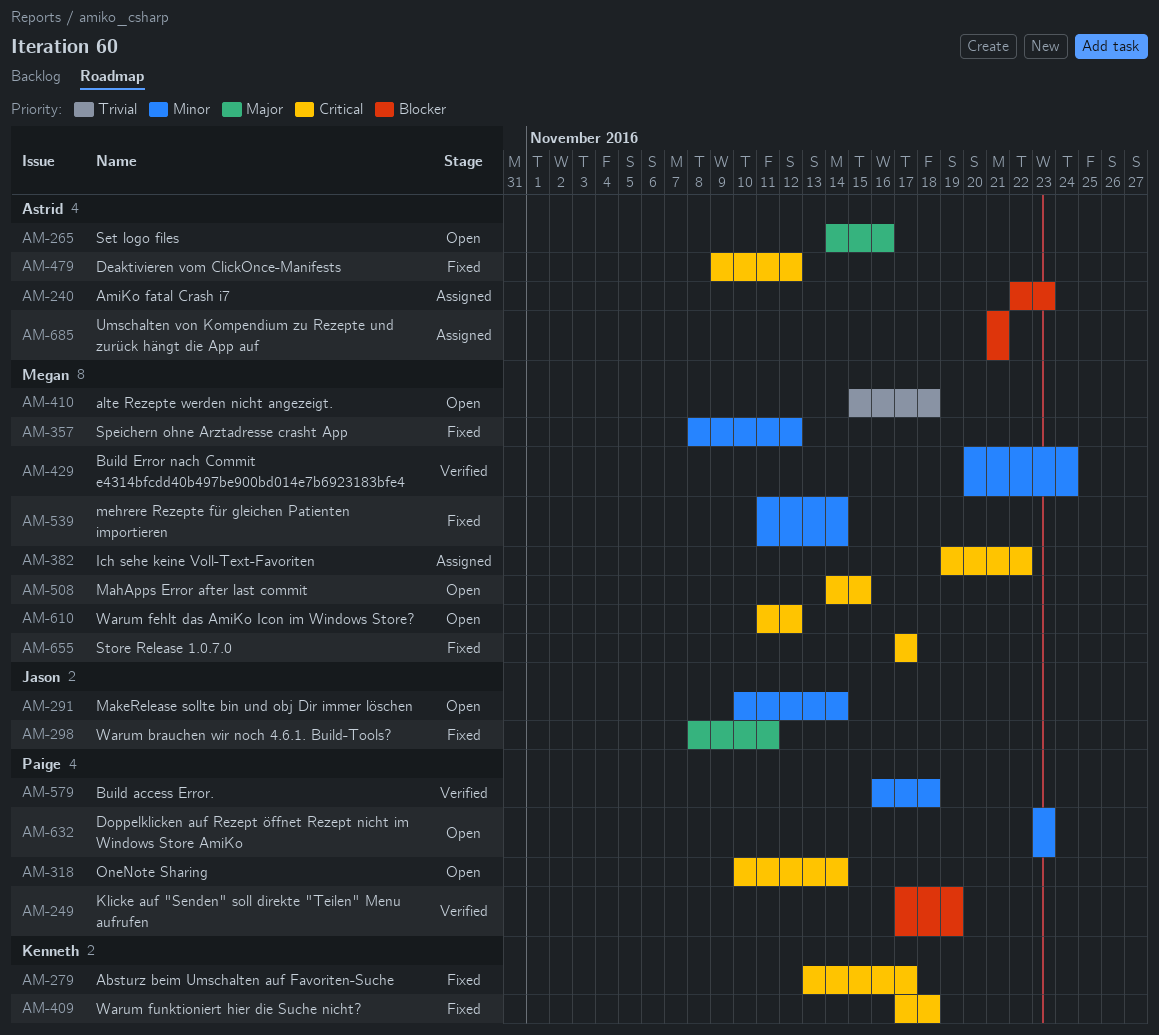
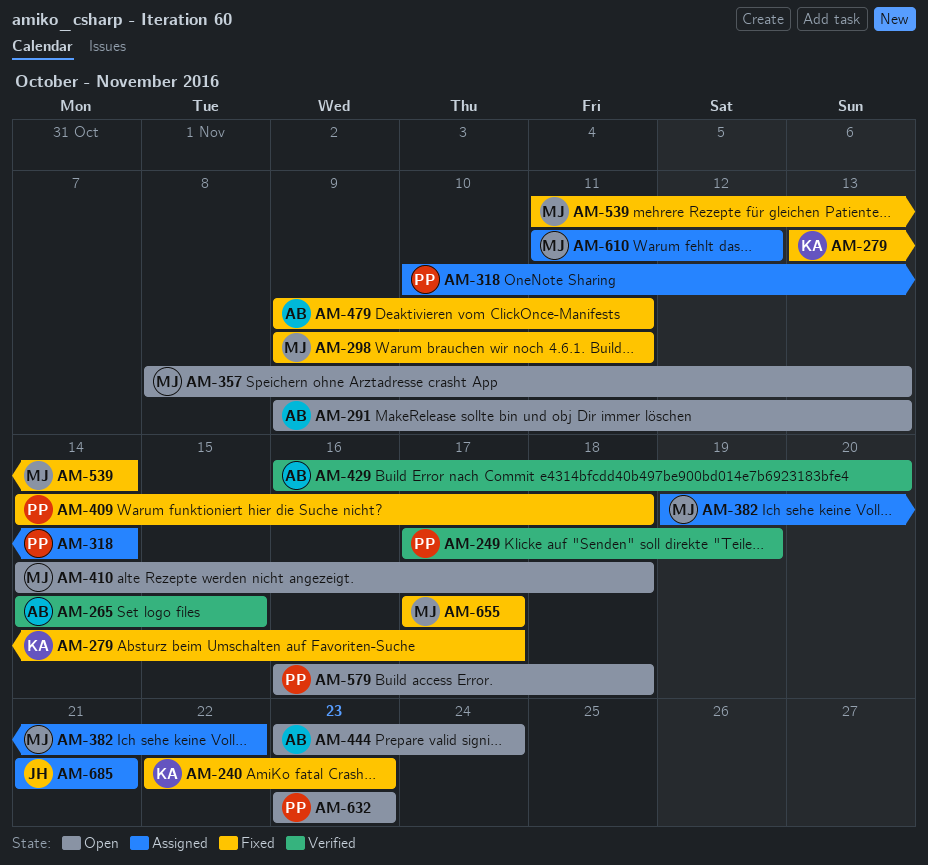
AM-240, status: Assigned -> Fixed
AM-240, owner: Astrid -> Kenneth
AM-265, status: Open -> Verified
AM-265, due: Nov 16 -> Nov 15
AM-291, owner: Jason -> Astrid
AM-291, start: Nov 10 -> Nov 9
AM-291, due: Nov 14 -> Nov 13
AM-298, owner: Jason -> Megan
AM-298, start: Nov 8 -> Nov 9
AM-318, status: Open -> Assigned
AM-357, status: Fixed -> Open
AM-357, due: Nov 12 -> Nov 13
AM-409, owner: Kenneth -> Paige
AM-409, start: Nov 17 -> Nov 14
AM-410, start: Nov 15 -> Nov 14
AM-429, owner: Megan -> Astrid
AM-429, start: Nov 20 -> Nov 16
AM-429, due: Nov 24 -> Nov 20
AM-444: none -> present
AM-479, due: Nov 12 -> Nov 11
AM-508: present -> none
AM-579, status: Verified -> Open
AM-610, status: Open -> Assigned
AM-685, owner: Astrid -> Jason

